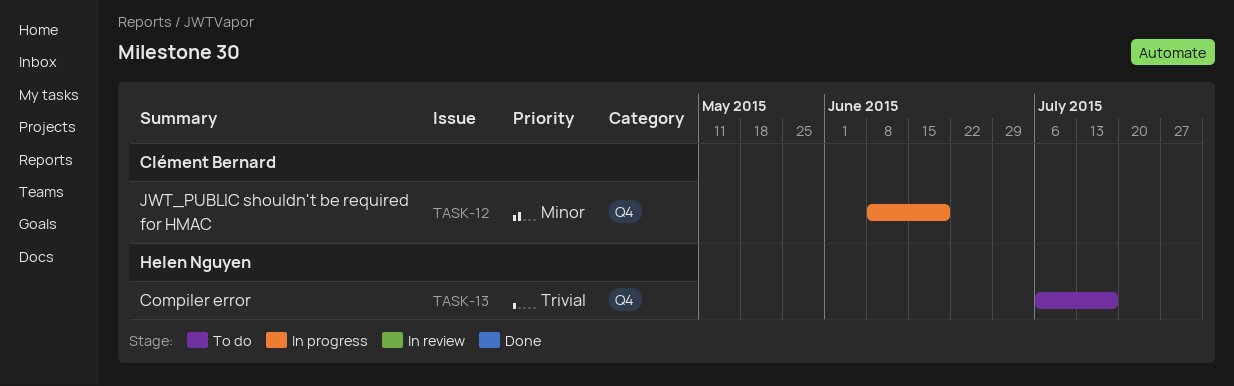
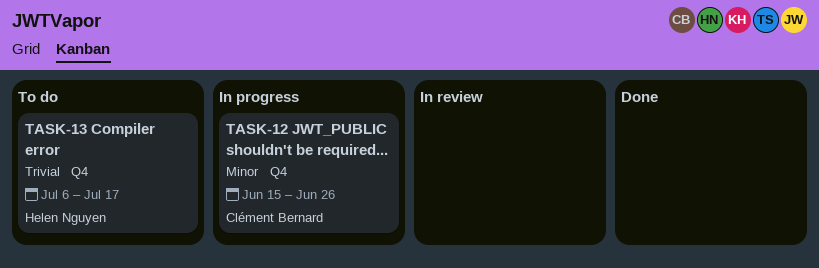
TASK-12, start: Jun 8 -> Jun 15
TASK-12, due: Jun 19 -> Jun 26

